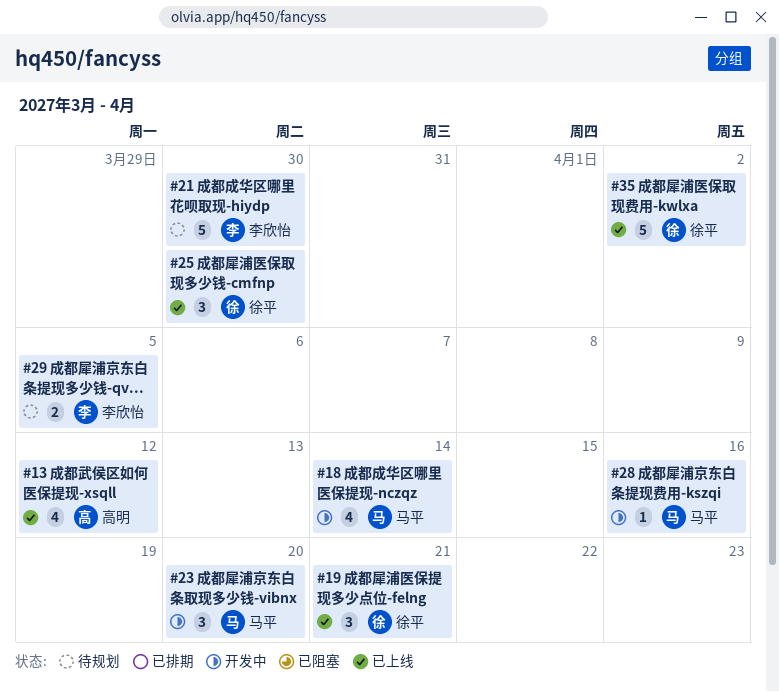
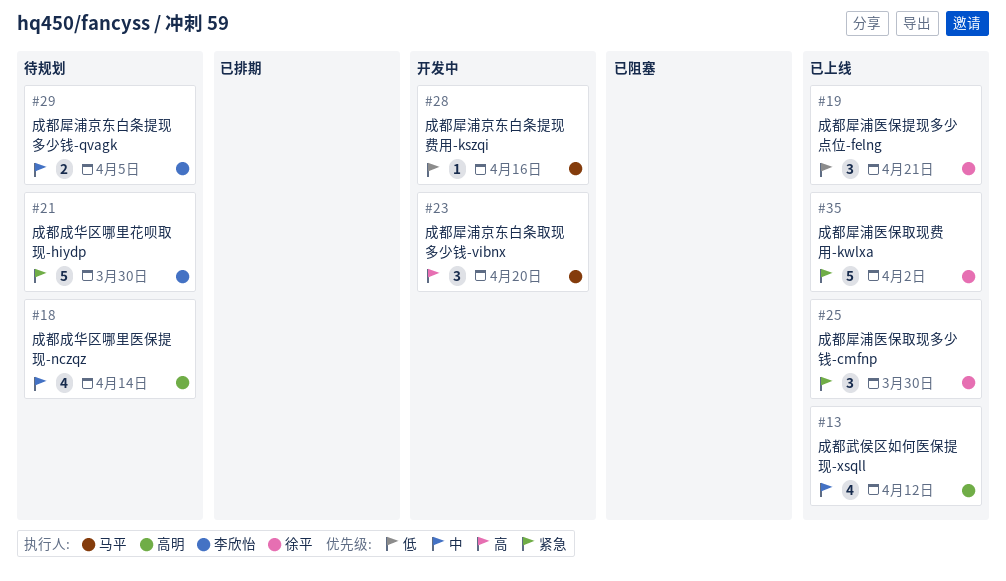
#18, status: 开发中 -> 待规划
#18, owner: 马平 -> 高明

